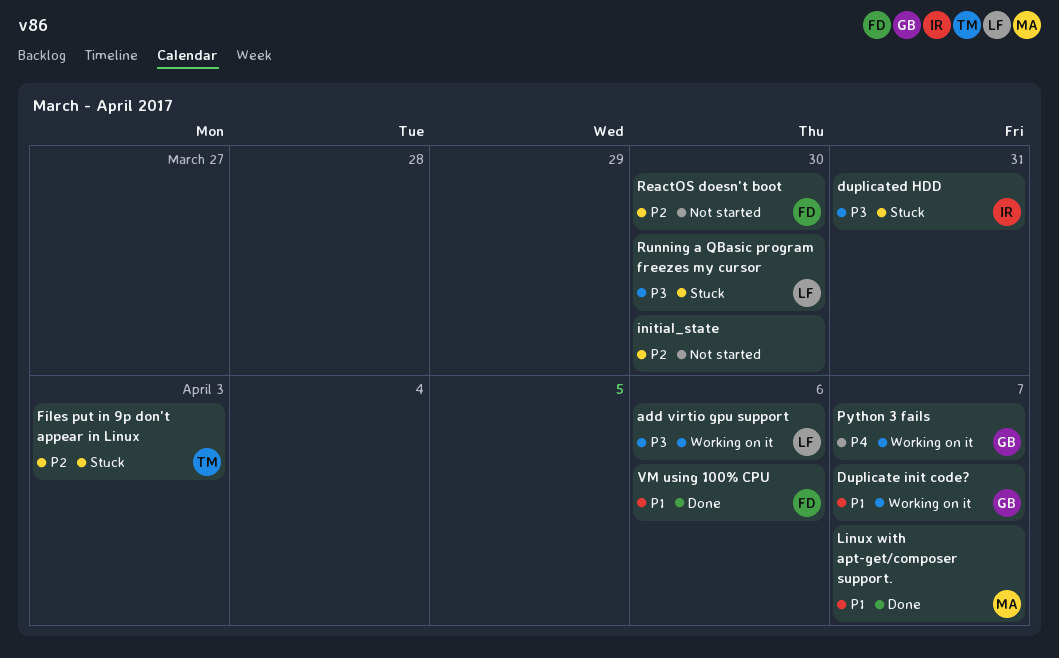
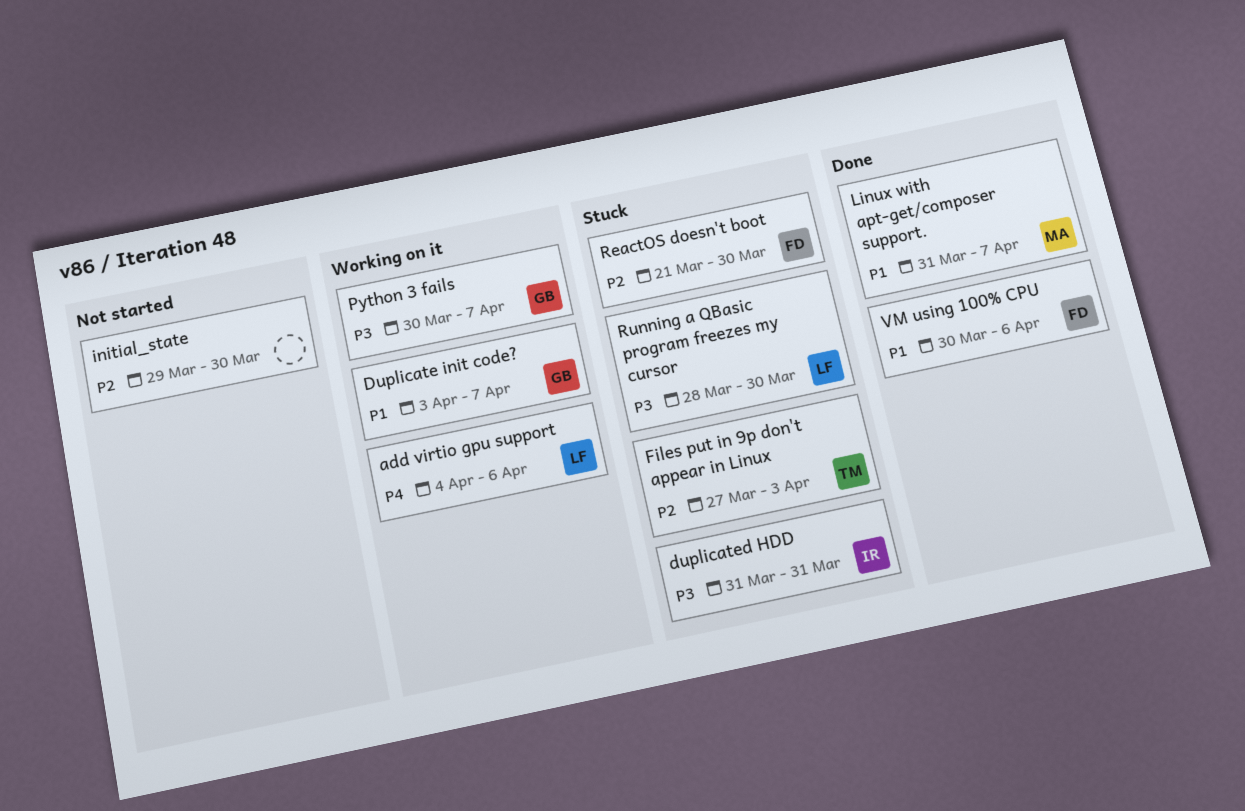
add virtio gpu support, priority: P3 -> P4
Python 3 fails, priority: P4 -> P3
ReactOS doesn't boot, status: Not started -> Stuck

